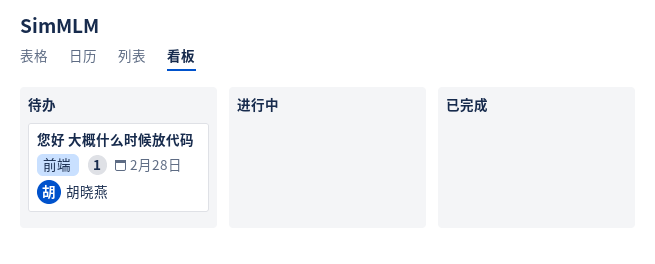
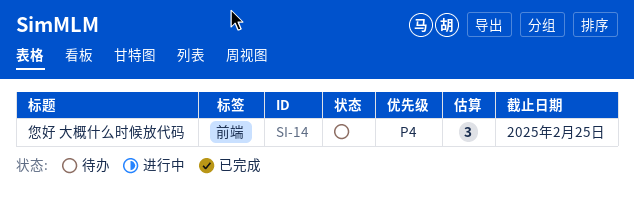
您好 大概什么时候放代码, estimate: 1 -> 3
您好 大概什么时候放代码, due: Feb 28 -> Feb 25

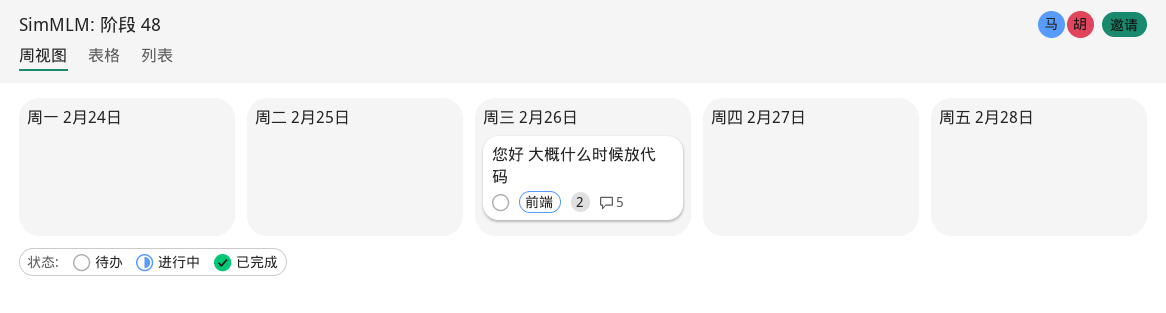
您好 大概什么时候放代码, estimate: 3 -> 2
您好 大概什么时候放代码, due: Feb 25 -> Feb 26

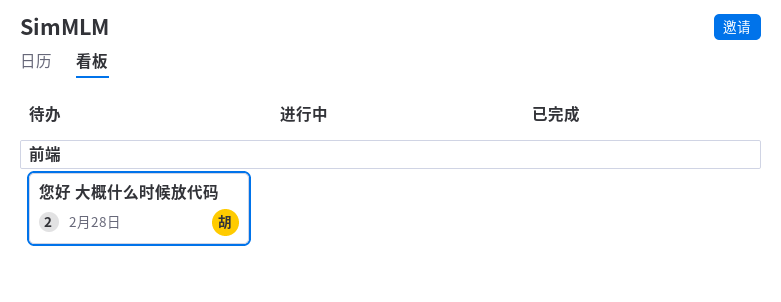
您好 大概什么时候放代码, due: Feb 26 -> Feb 28

